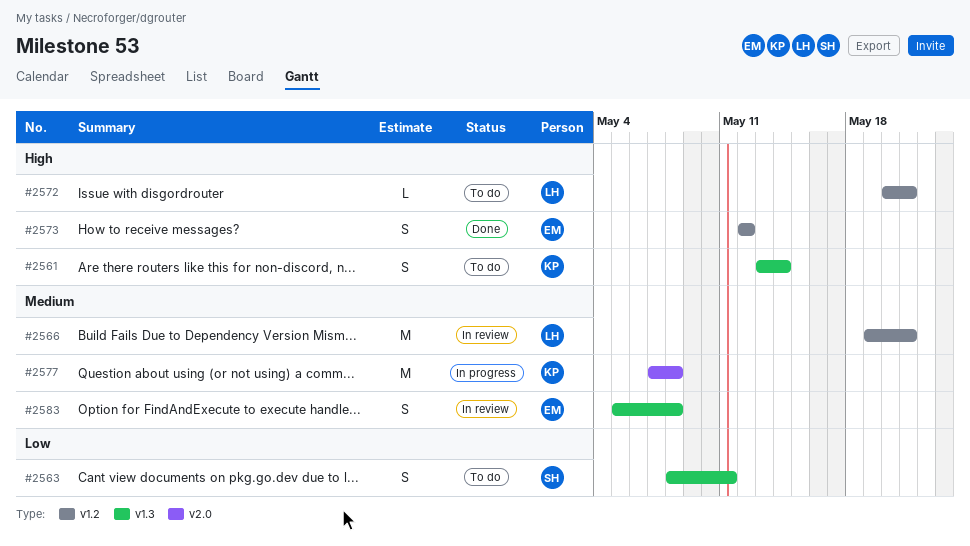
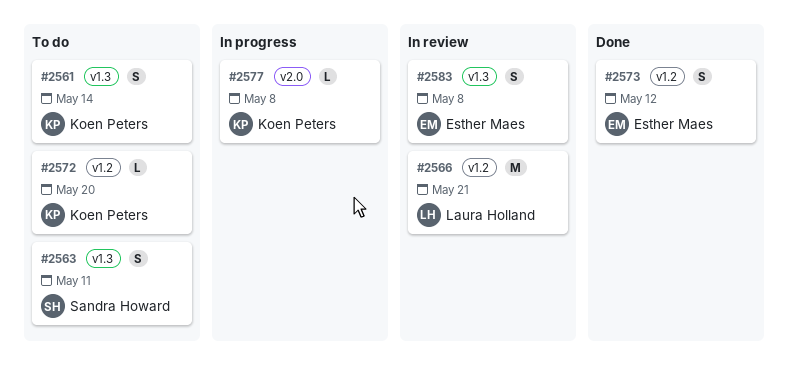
#2572, owner: Laura Holland -> Koen Peters
#2572, due: May 21 -> May 20
#2577, estimate: M -> L

